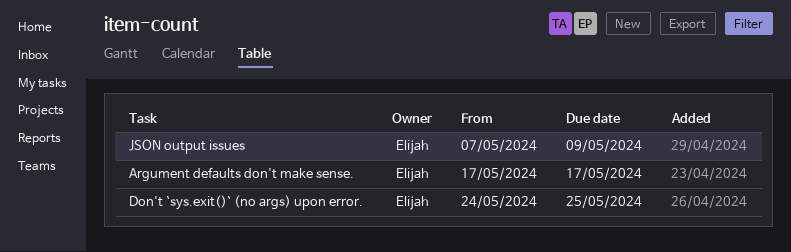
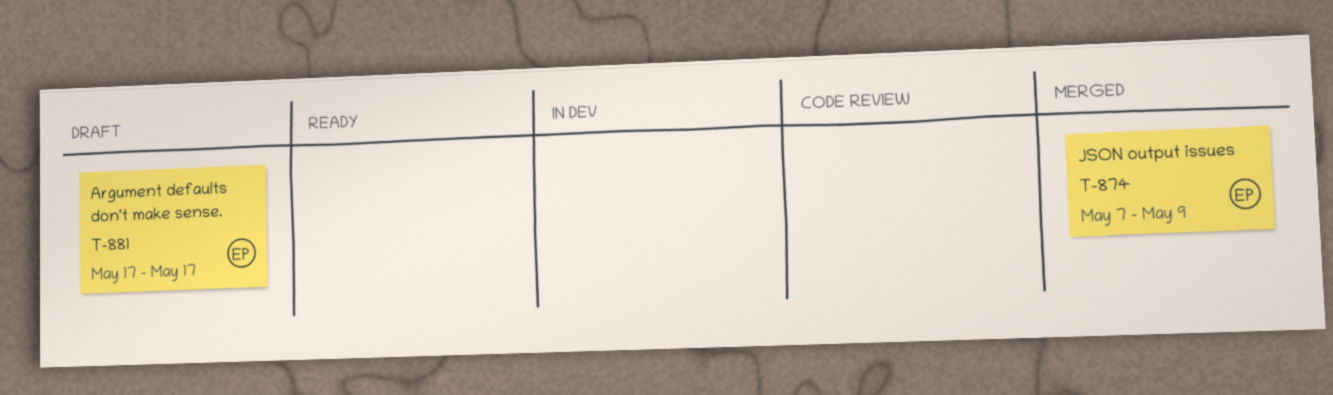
Don't `sys.exit()` (no args) upon error.: present -> none

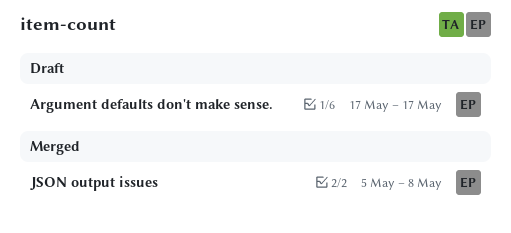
JSON output issues, start: May 7 -> May 5
JSON output issues, due: May 9 -> May 8

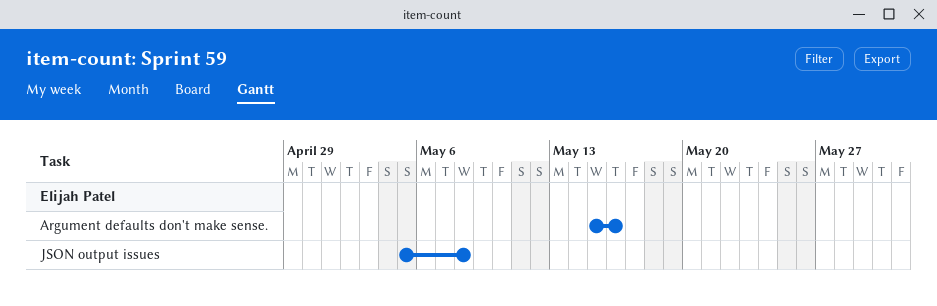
Argument defaults don't make sense., start: May 17 -> May 15
Argument defaults don't make sense., due: May 17 -> May 16

